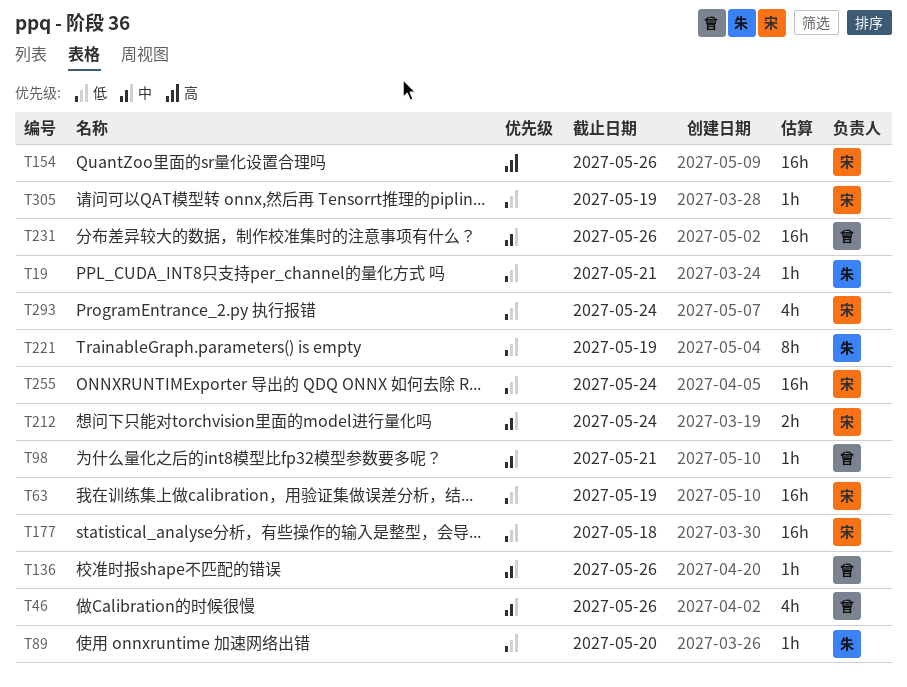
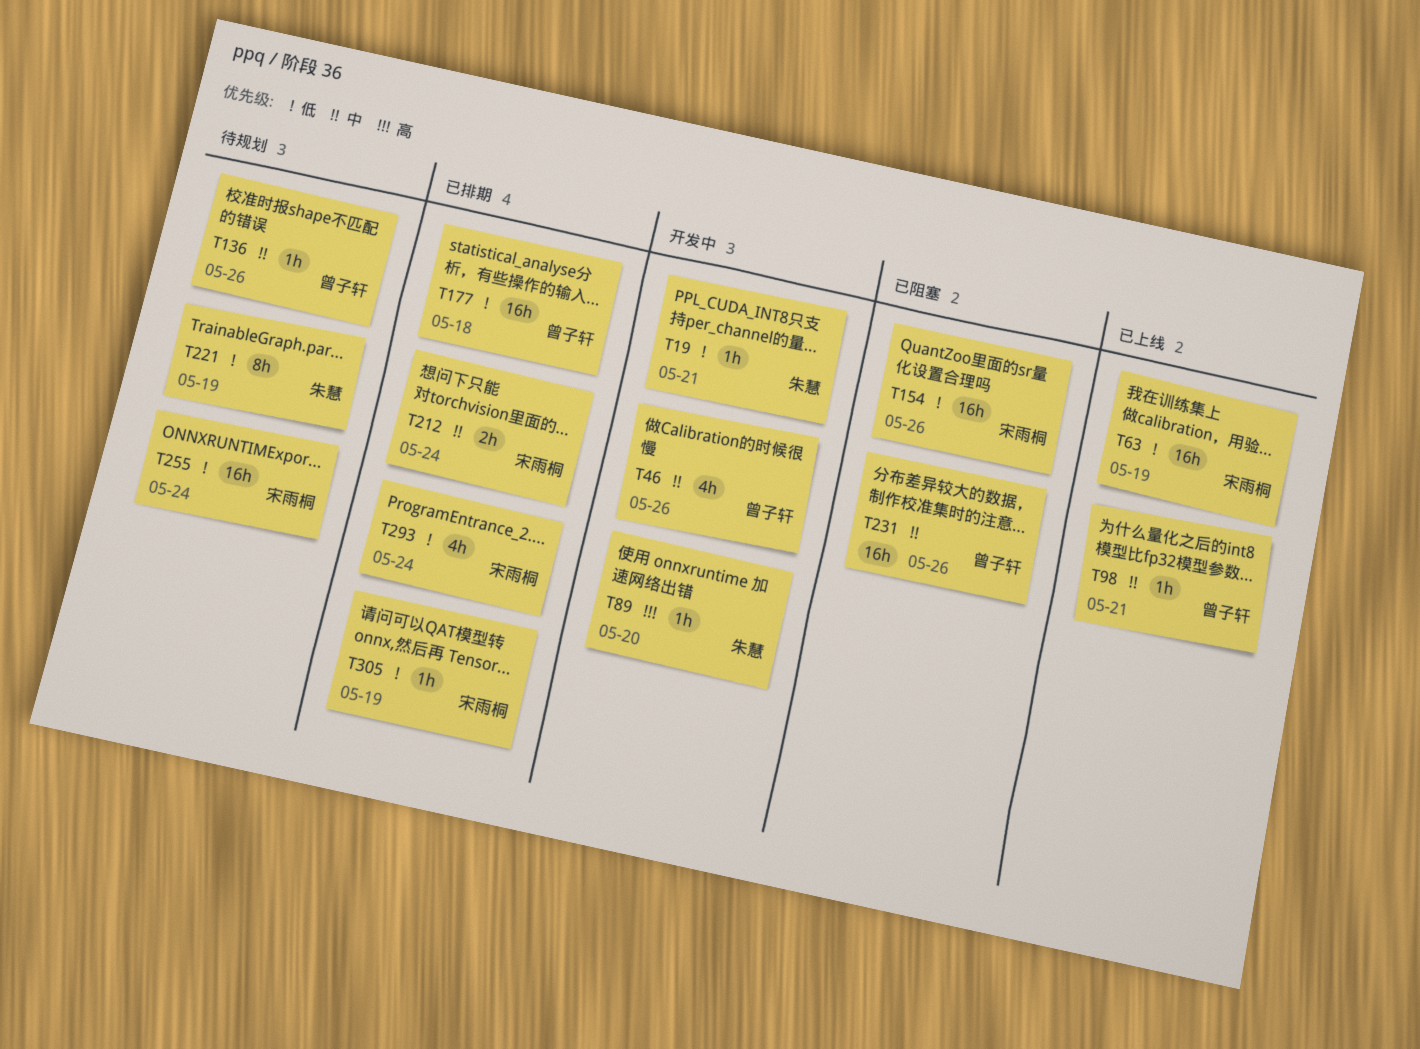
T89, priority: 低 -> 高
T154, priority: 高 -> 低
T177, owner: 宋雨桐 -> 曾子轩

